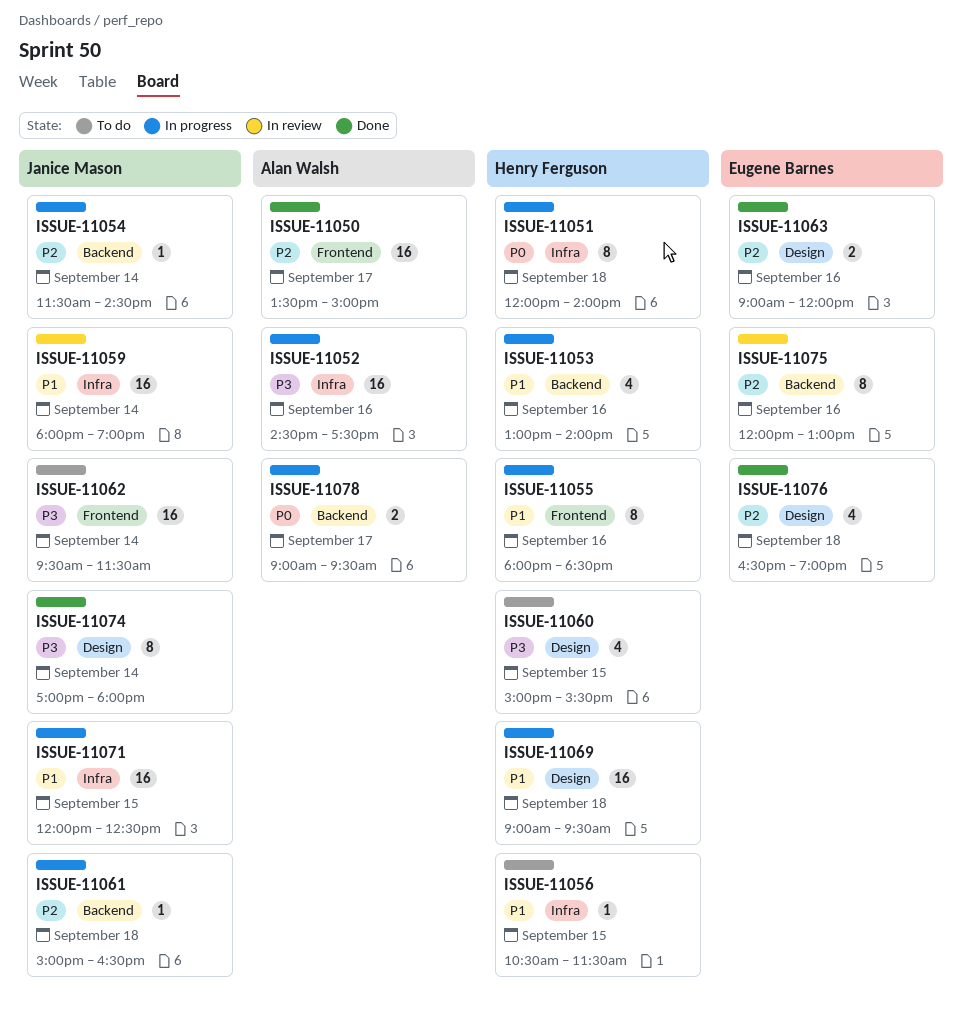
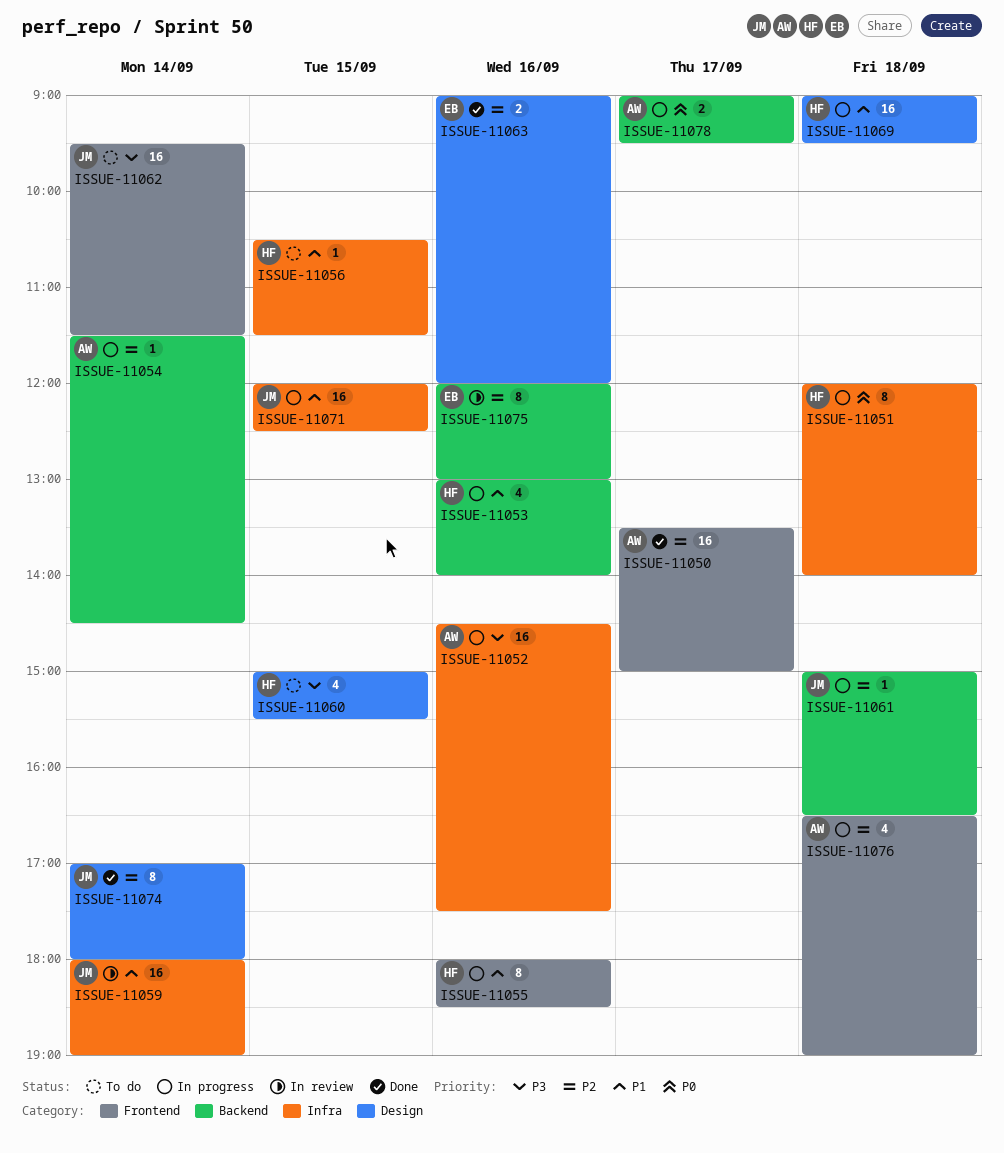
ISSUE-11054, owner: Janice Mason -> Alan Walsh
ISSUE-11074, priority: P3 -> P2
ISSUE-11076, status: Done -> In progress
ISSUE-11076, owner: Eugene Barnes -> Alan Walsh
ISSUE-11076, label: Design -> Frontend

